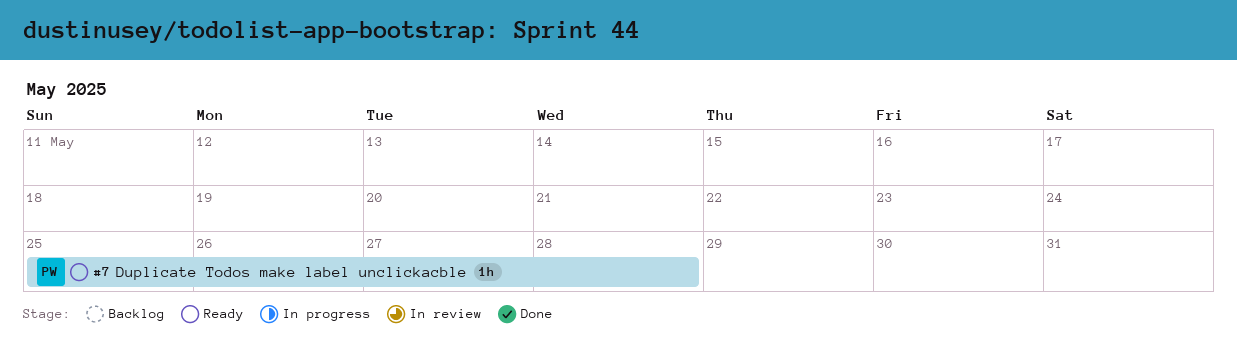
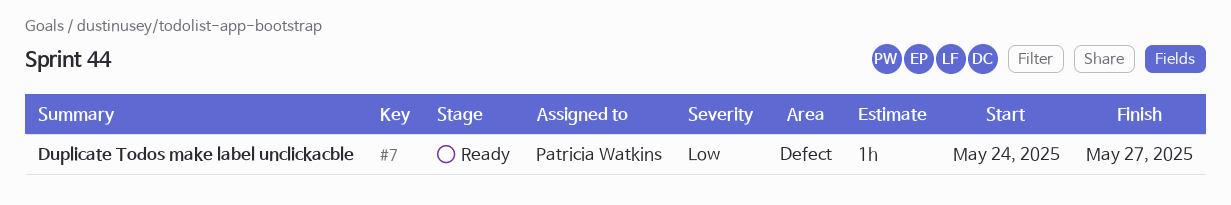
#7, start: May 25 -> May 24
#7, due: May 28 -> May 27

